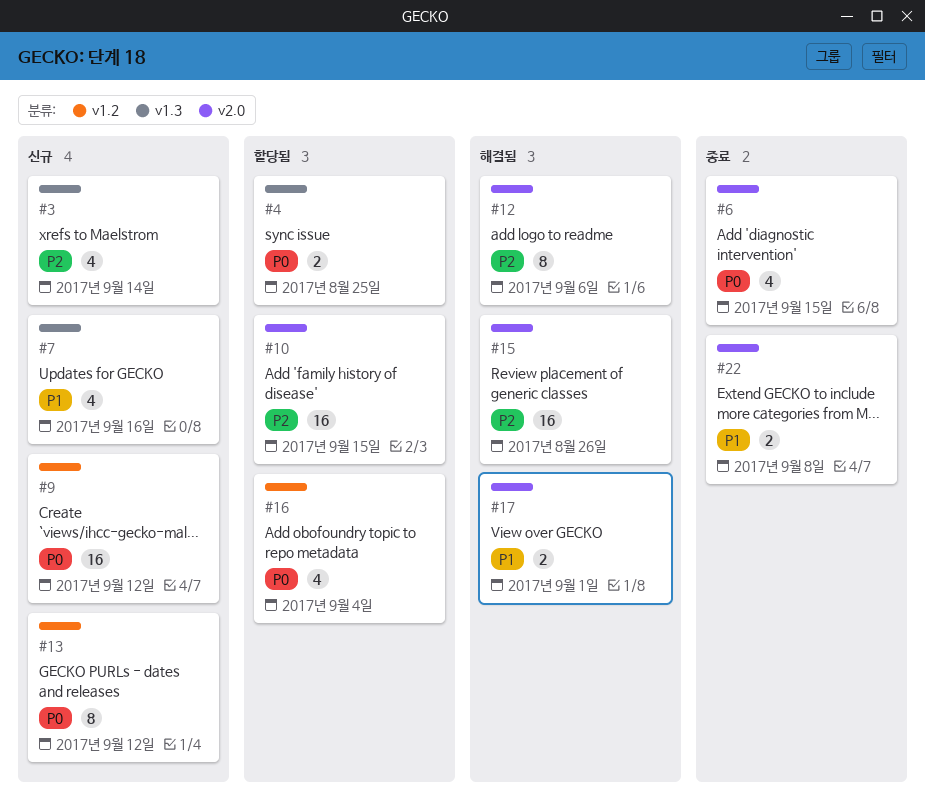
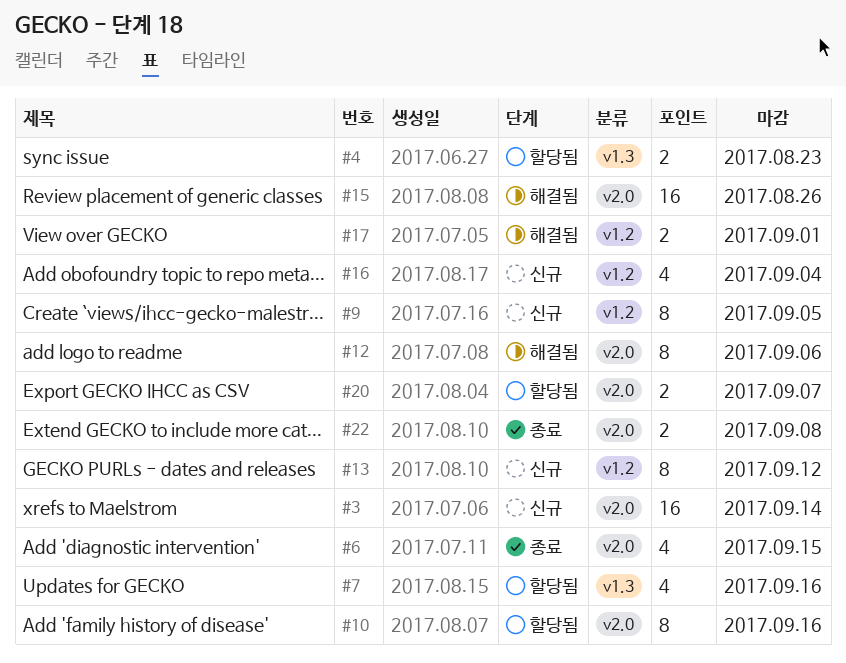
#3, label: v1.3 -> v2.0
#3, estimate: 4 -> 16
#4, due: Aug 25 -> Aug 23
#7, status: 신규 -> 할당됨
#9, estimate: 16 -> 8
#9, due: Sep 12 -> Sep 5
#10, estimate: 16 -> 8
#10, due: Sep 15 -> Sep 16
#16, status: 할당됨 -> 신규
#17, label: v2.0 -> v1.2
#20: none -> present

